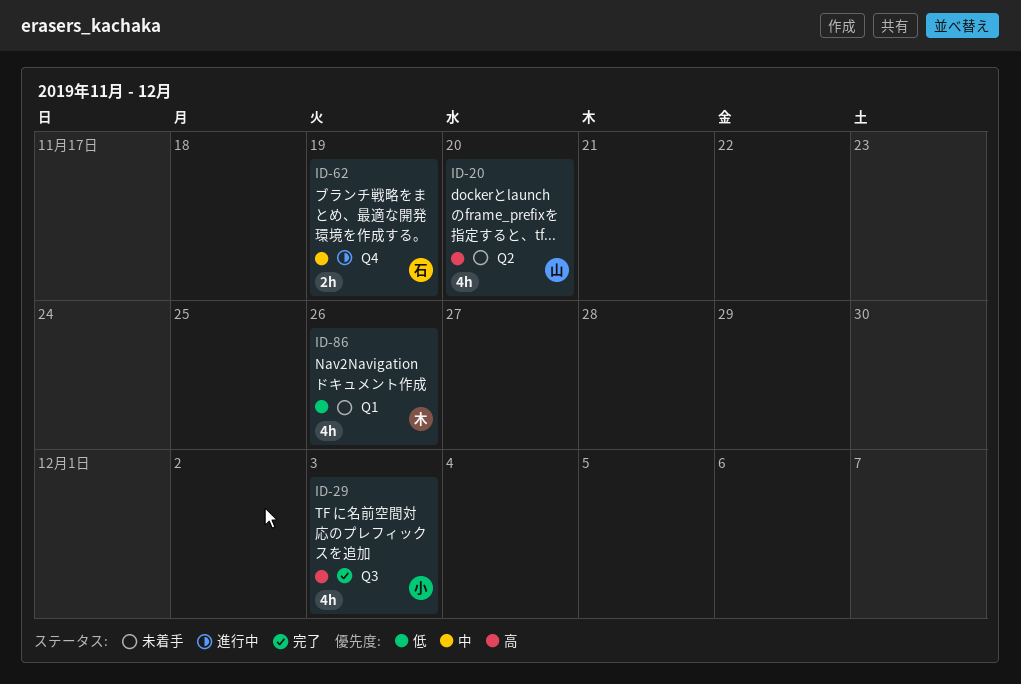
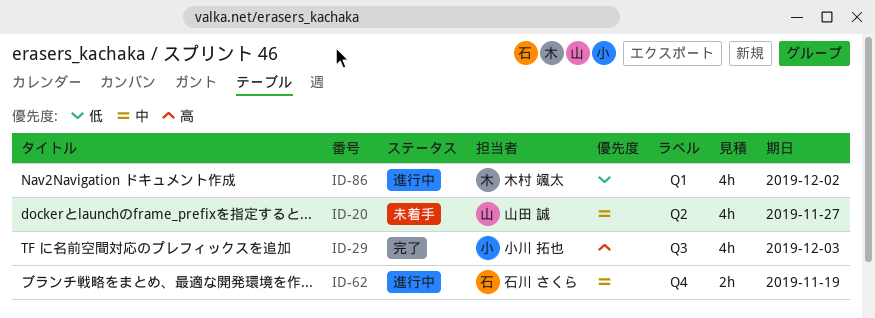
ID-20, priority: 高 -> 中
ID-20, due: Nov 20 -> Nov 27
ID-86, status: 未着手 -> 進行中
ID-86, due: Nov 26 -> Dec 2

